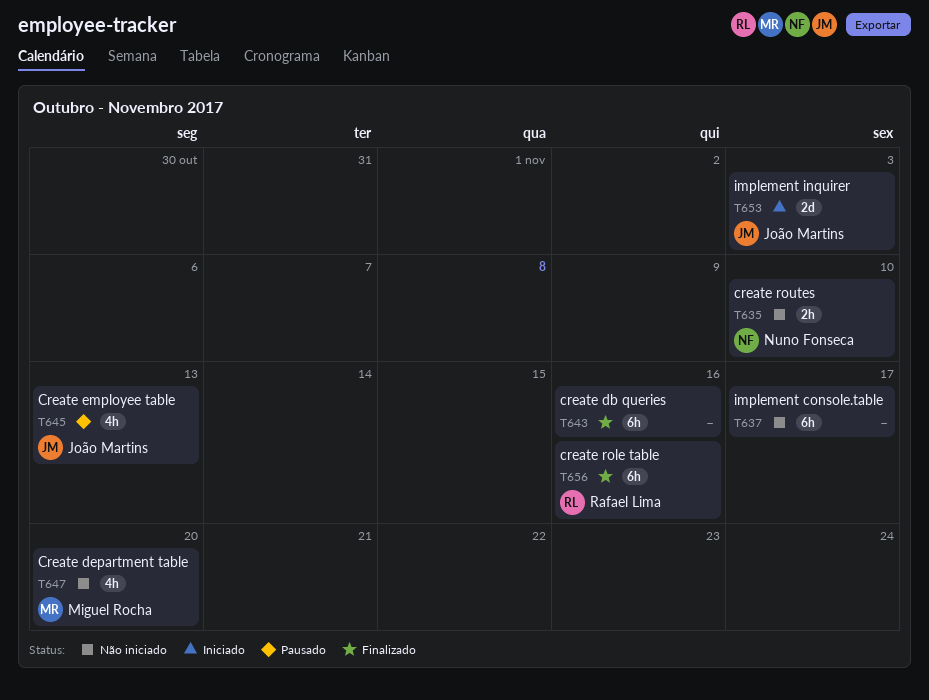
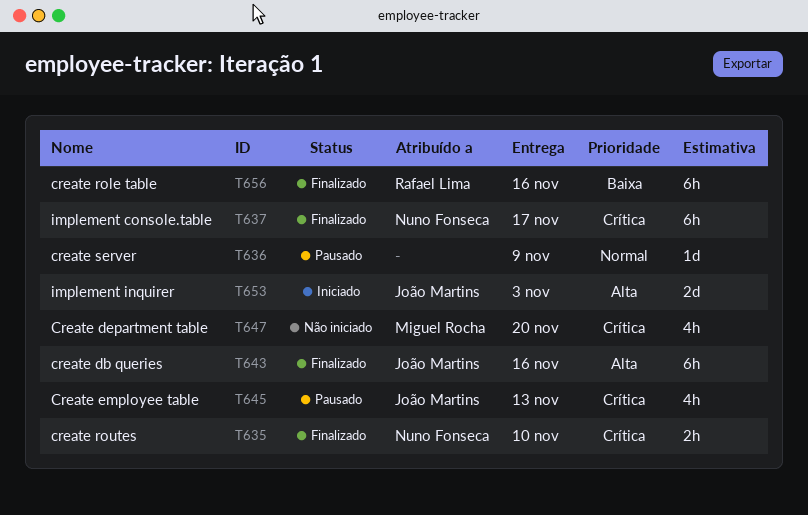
T635, status: Não iniciado -> Finalizado
T636: none -> present
T637, status: Não iniciado -> Finalizado
T637, owner: none -> Nuno Fonseca
T643, owner: none -> João Martins

